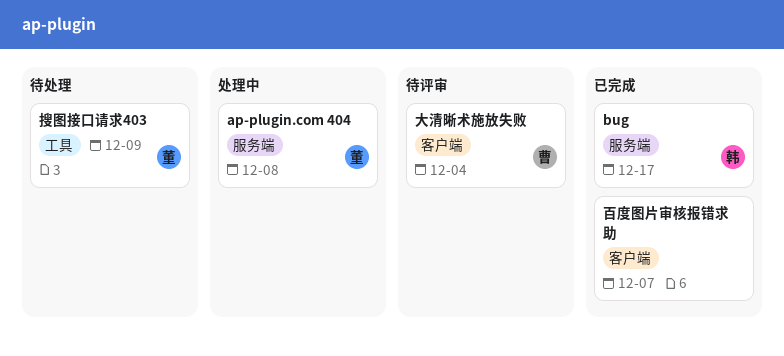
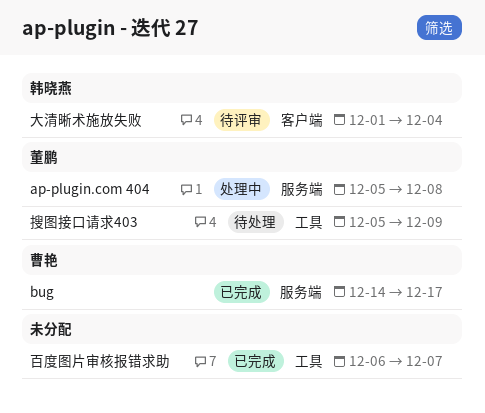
bug, owner: 韩晓燕 -> 曹艳
大清晰术施放失败, owner: 曹艳 -> 韩晓燕
百度图片审核报错求助, label: 客户端 -> 工具

